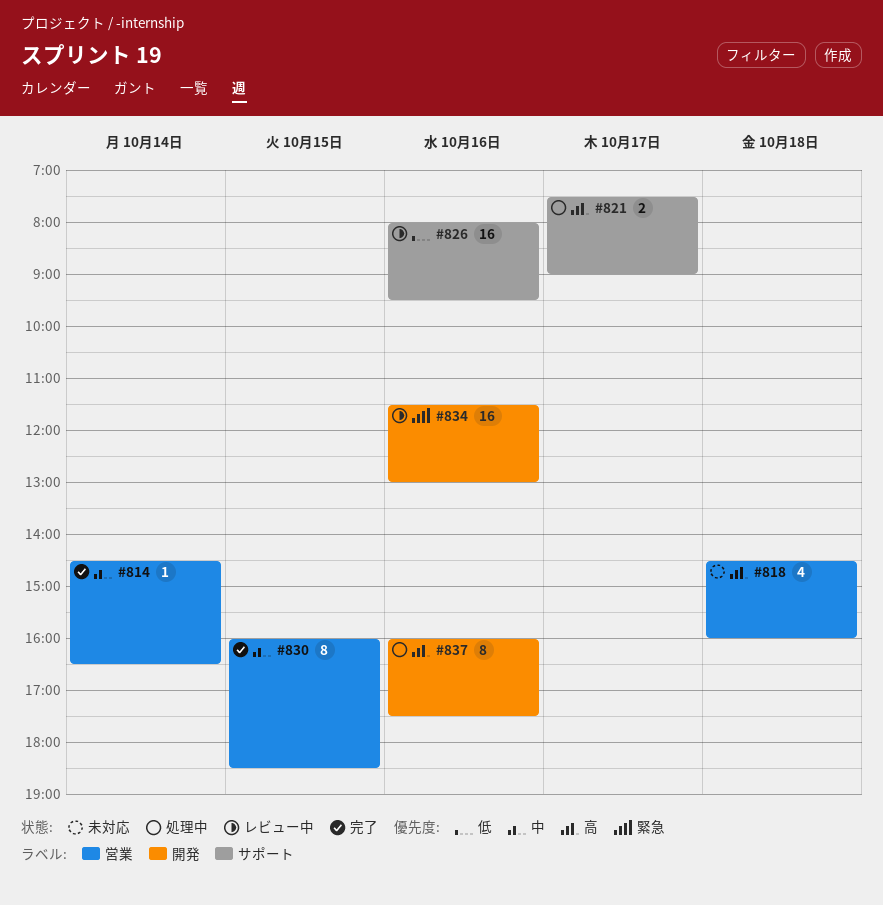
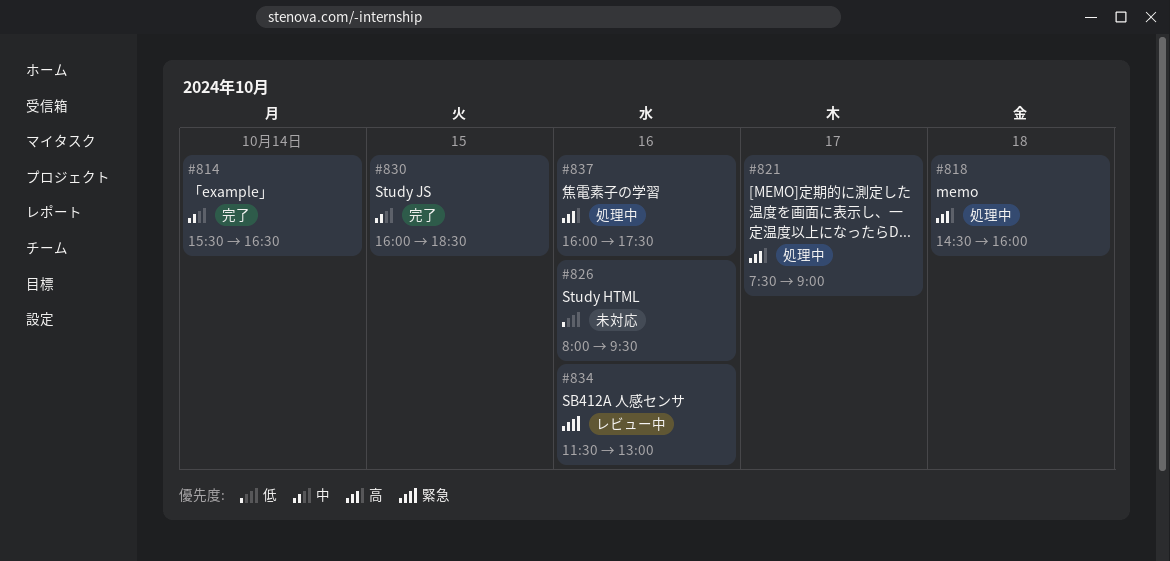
#814, begins: 14:30 -> 15:30
#818, status: 未対応 -> 処理中
#826, status: レビュー中 -> 未対応

